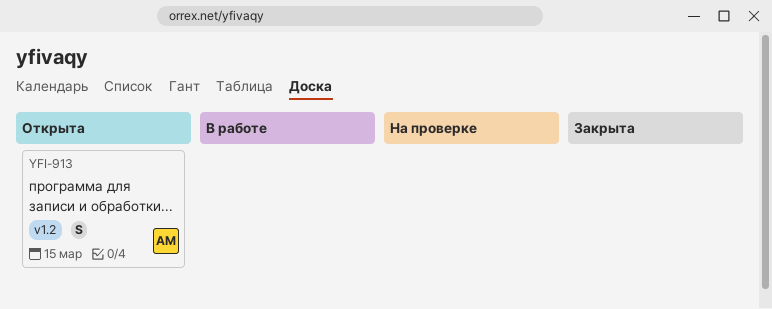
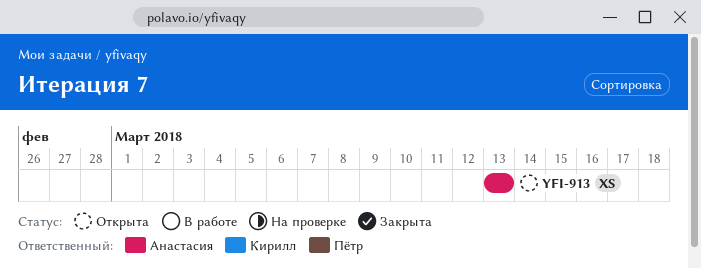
YFI-913, estimate: S -> XS
YFI-913, due: Mar 15 -> Mar 13

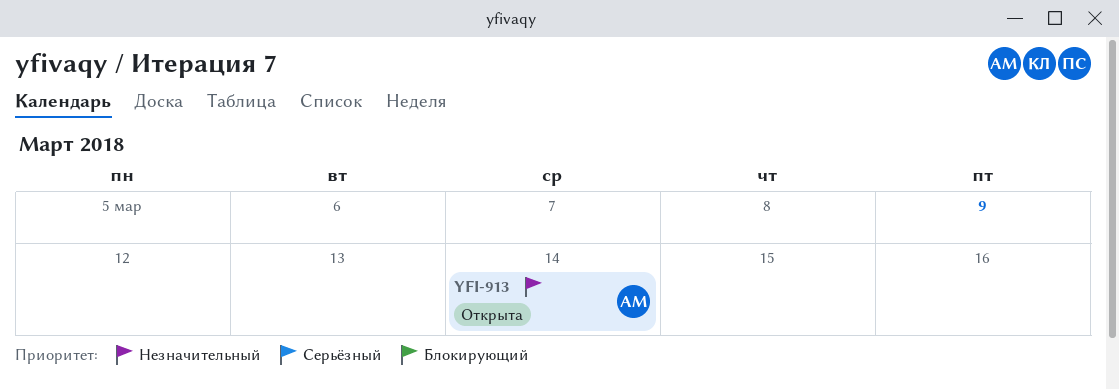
YFI-913, due: Mar 13 -> Mar 14

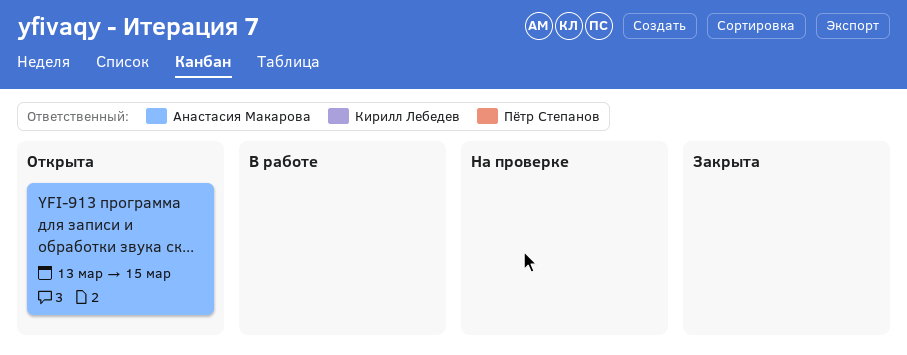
YFI-913, due: Mar 14 -> Mar 15

